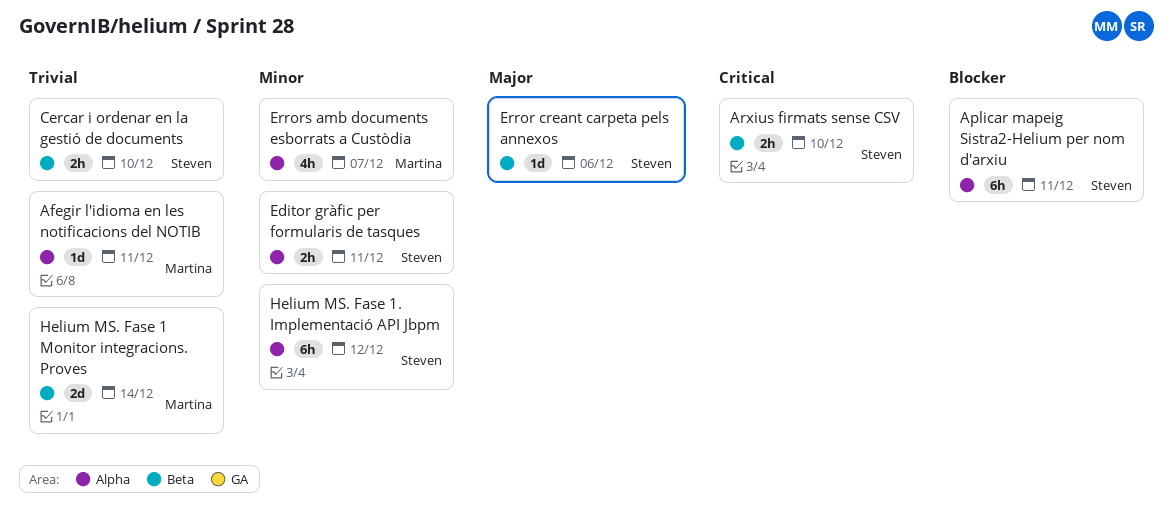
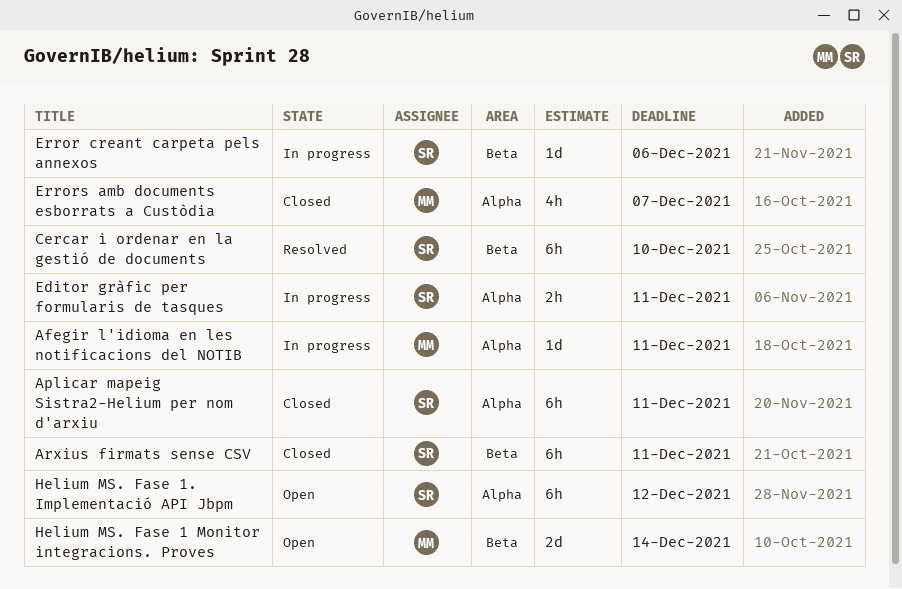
Arxius firmats sense CSV, estimate: 2h -> 6h
Arxius firmats sense CSV, due: Dec 10 -> Dec 11
Cercar i ordenar en la gestió de documents, estimate: 2h -> 6h

